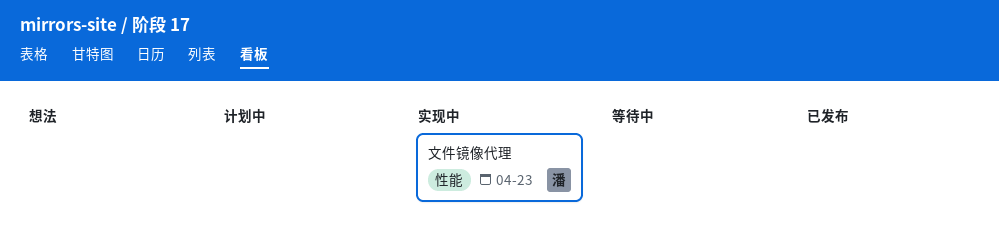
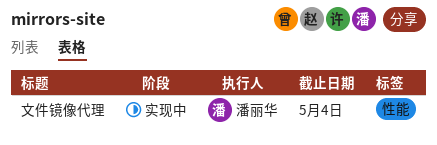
文件镜像代理, due: Apr 23 -> May 4

